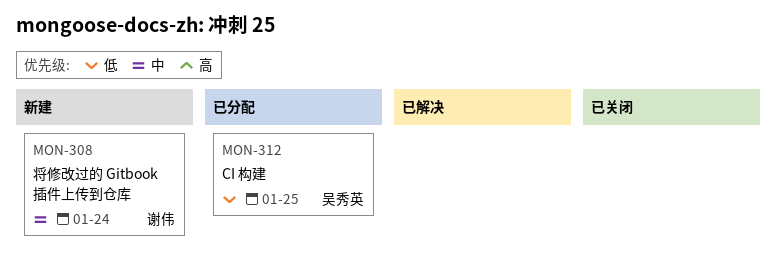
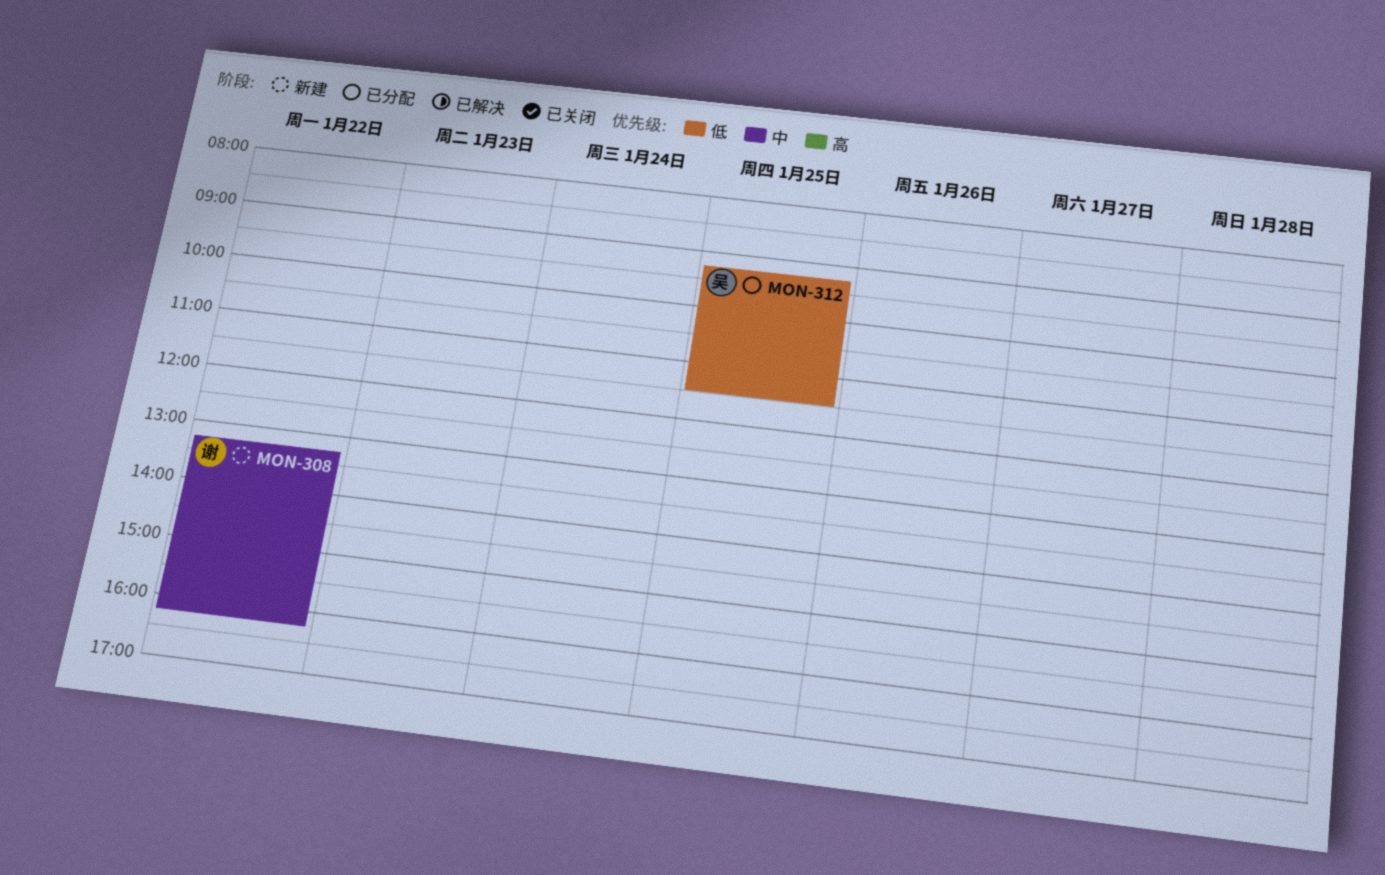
MON-308, day: Jan 24 -> Jan 22

